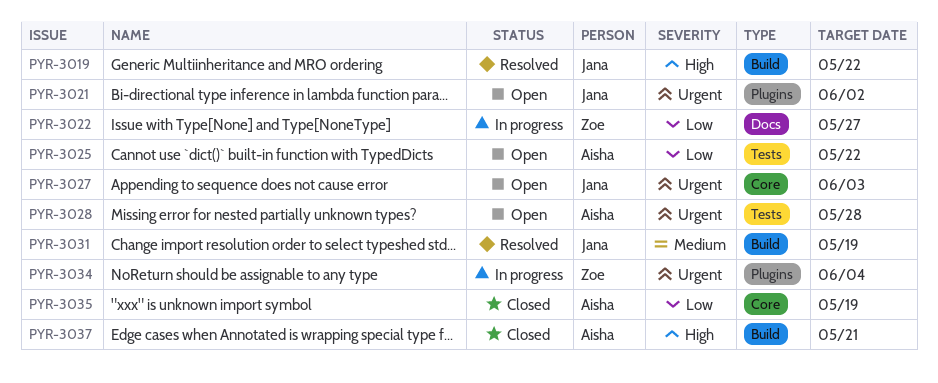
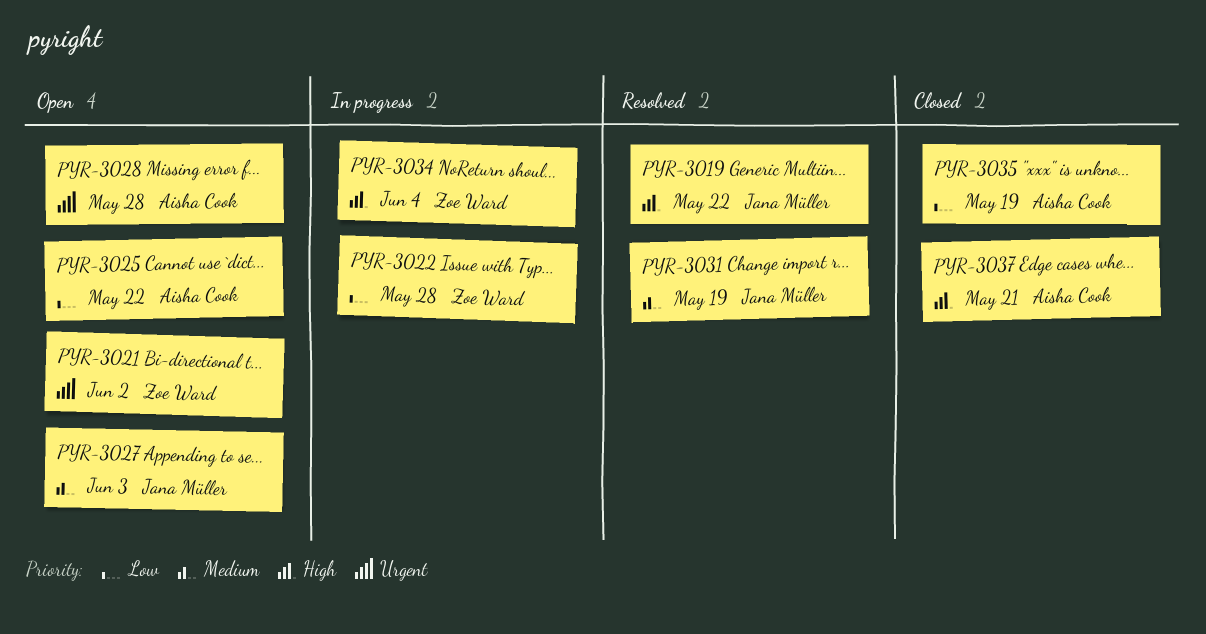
PYR-3021, owner: Jana Müller -> Zoe Ward
PYR-3022, due: May 27 -> May 28
PYR-3027, priority: Urgent -> Medium
PYR-3034, priority: Urgent -> High

